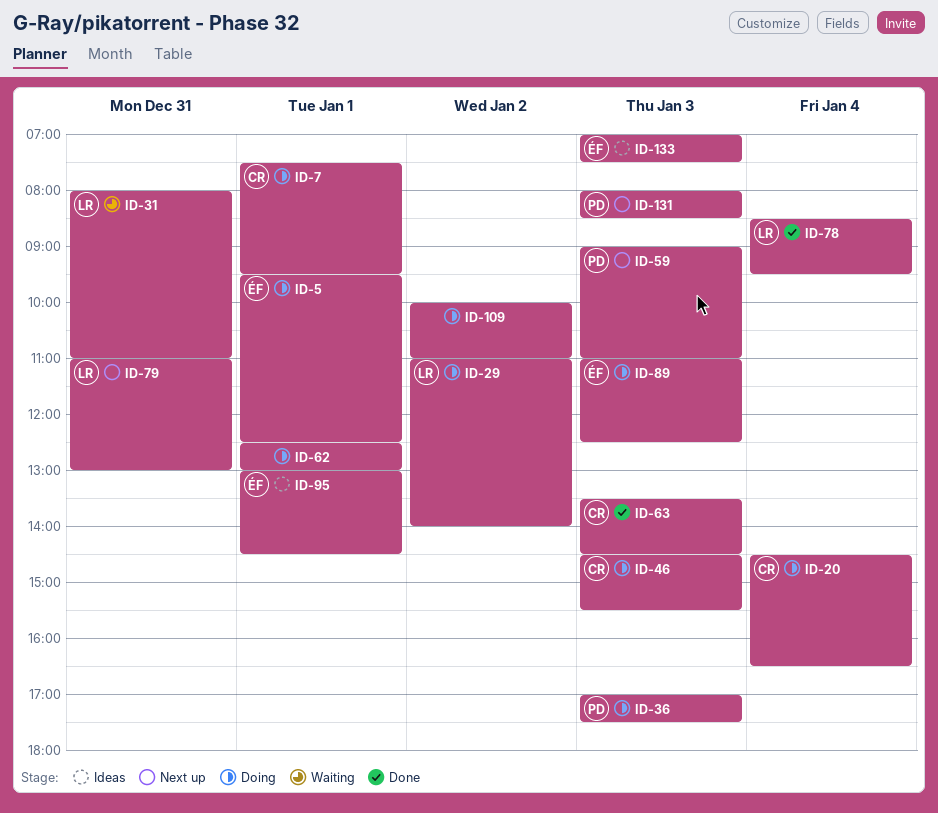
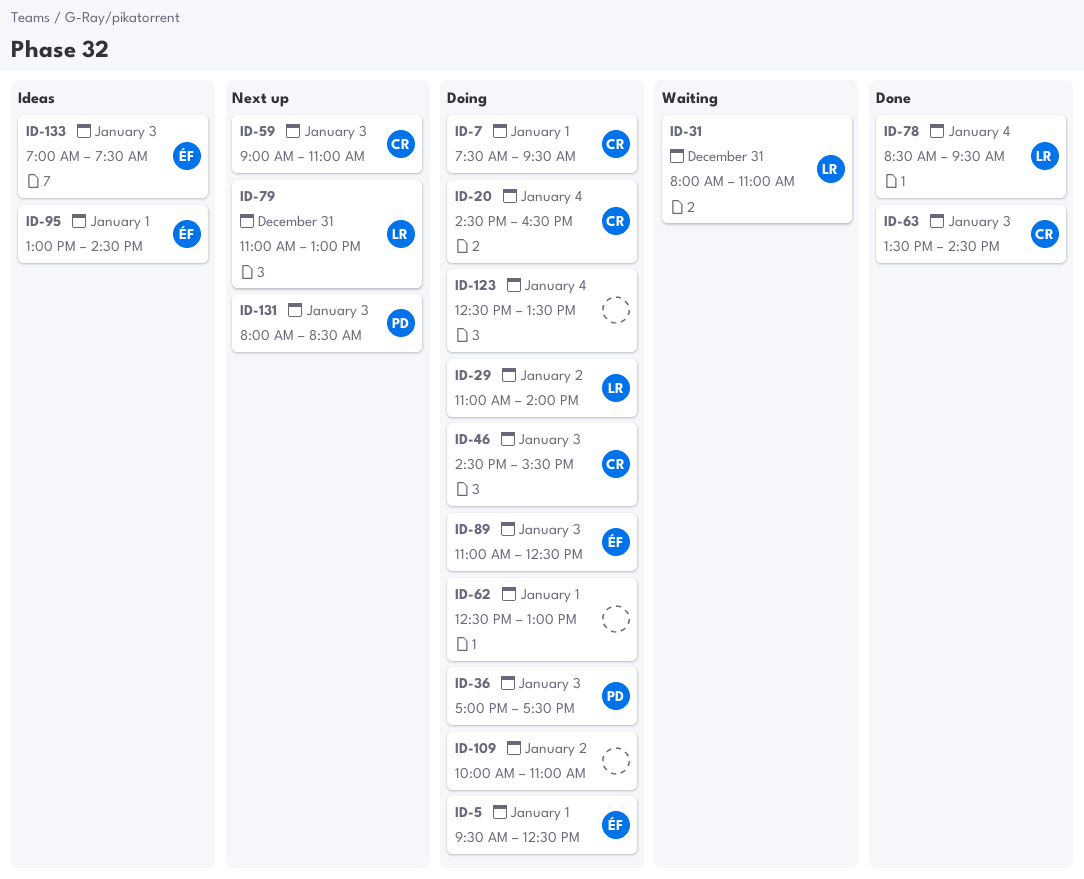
ID-59, owner: PD -> CR
ID-123: none -> present

